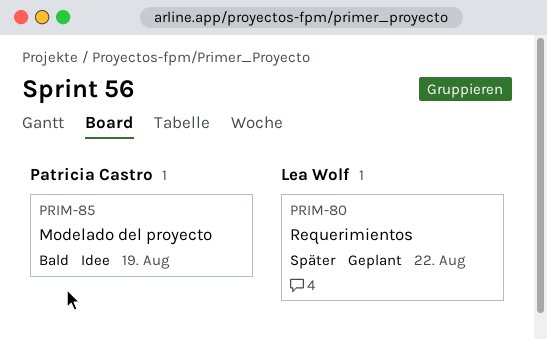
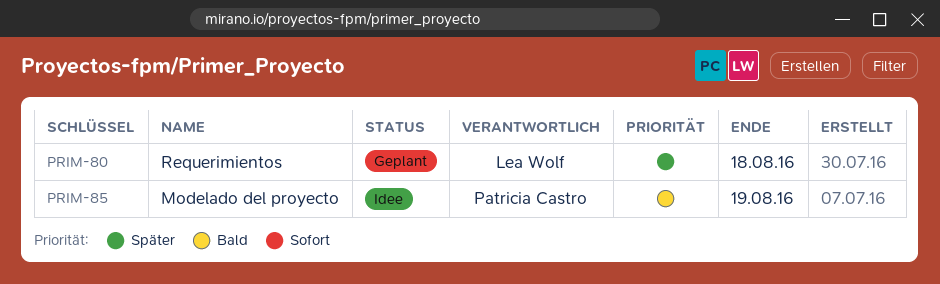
PRIM-80, due: Aug 22 -> Aug 18

